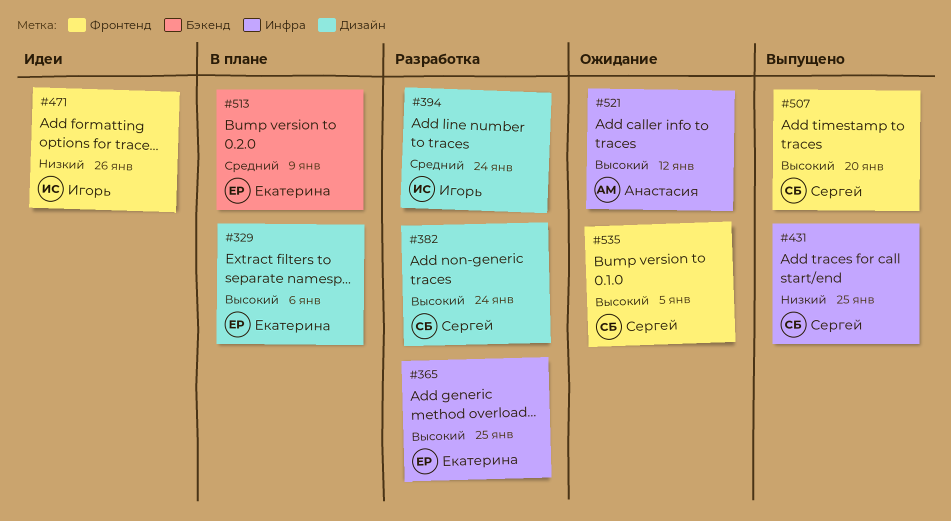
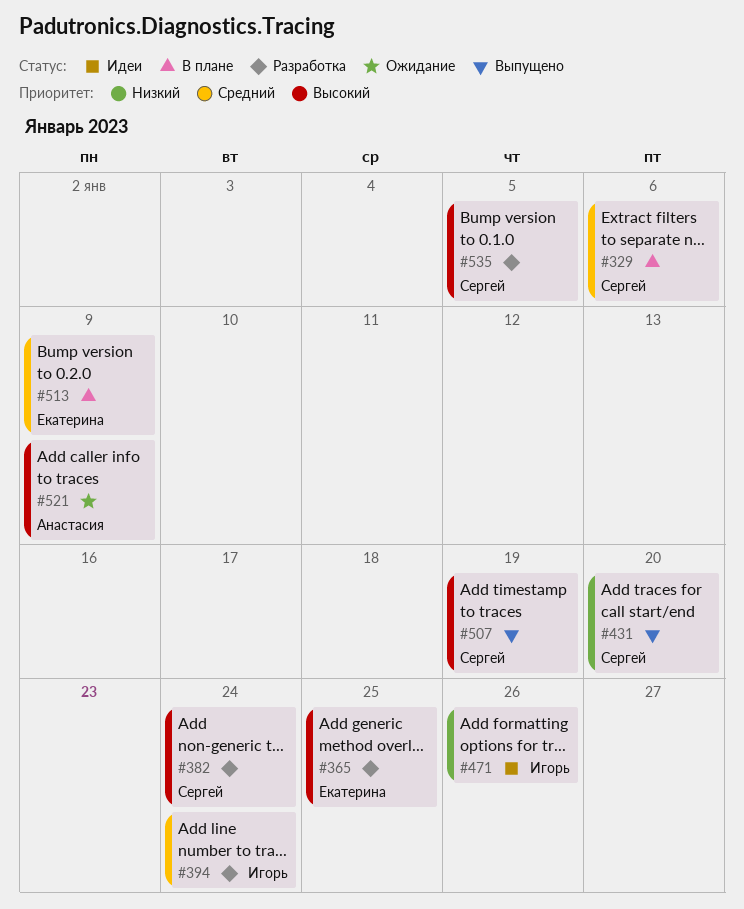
#329, owner: Екатерина -> Сергей
#329, priority: Высокий -> Средний
#431, due: Jan 25 -> Jan 20
#507, due: Jan 20 -> Jan 19
#521, due: Jan 12 -> Jan 9
#535, status: Ожидание -> Разработка

